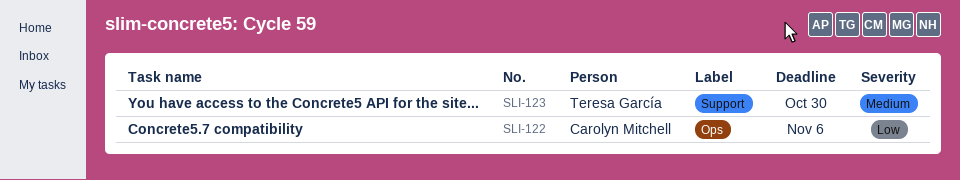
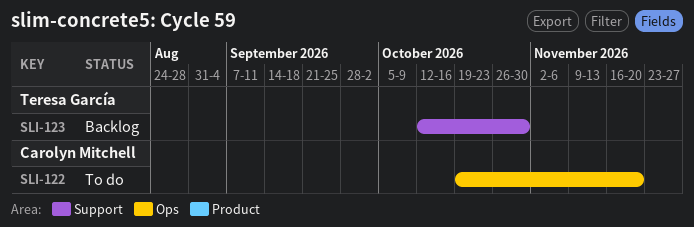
SLI-122, due: Nov 6 -> Nov 20

